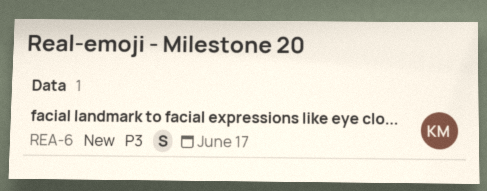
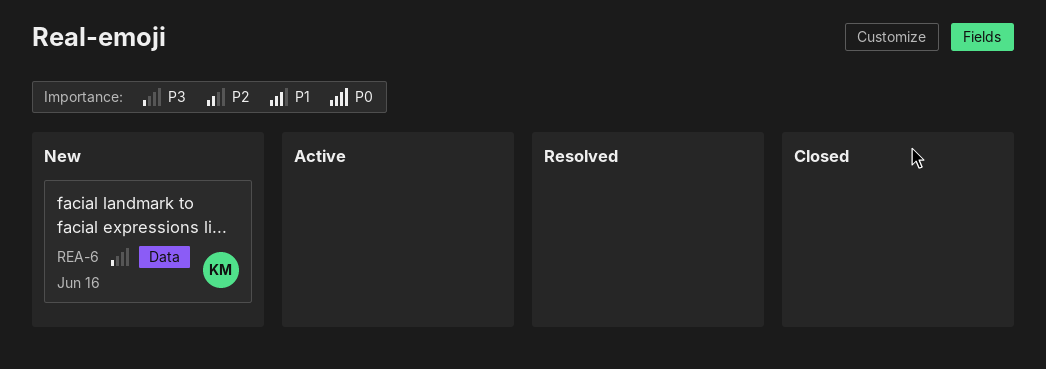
REA-6, due: Jun 17 -> Jun 16

